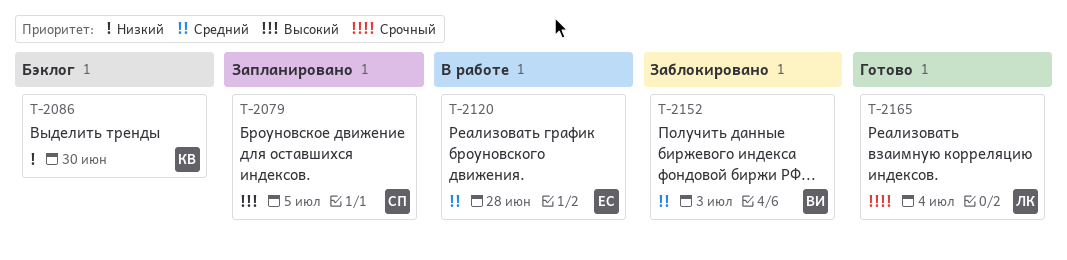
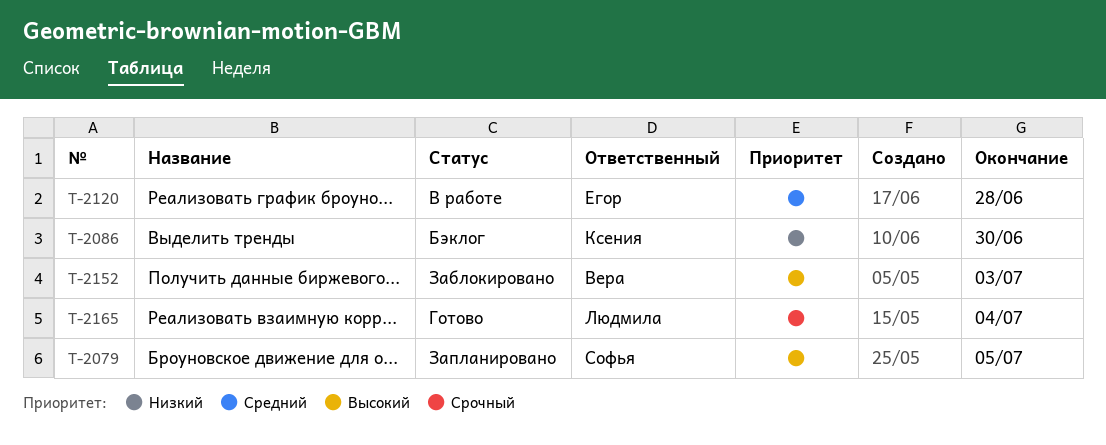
T-2152, priority: Средний -> Высокий

